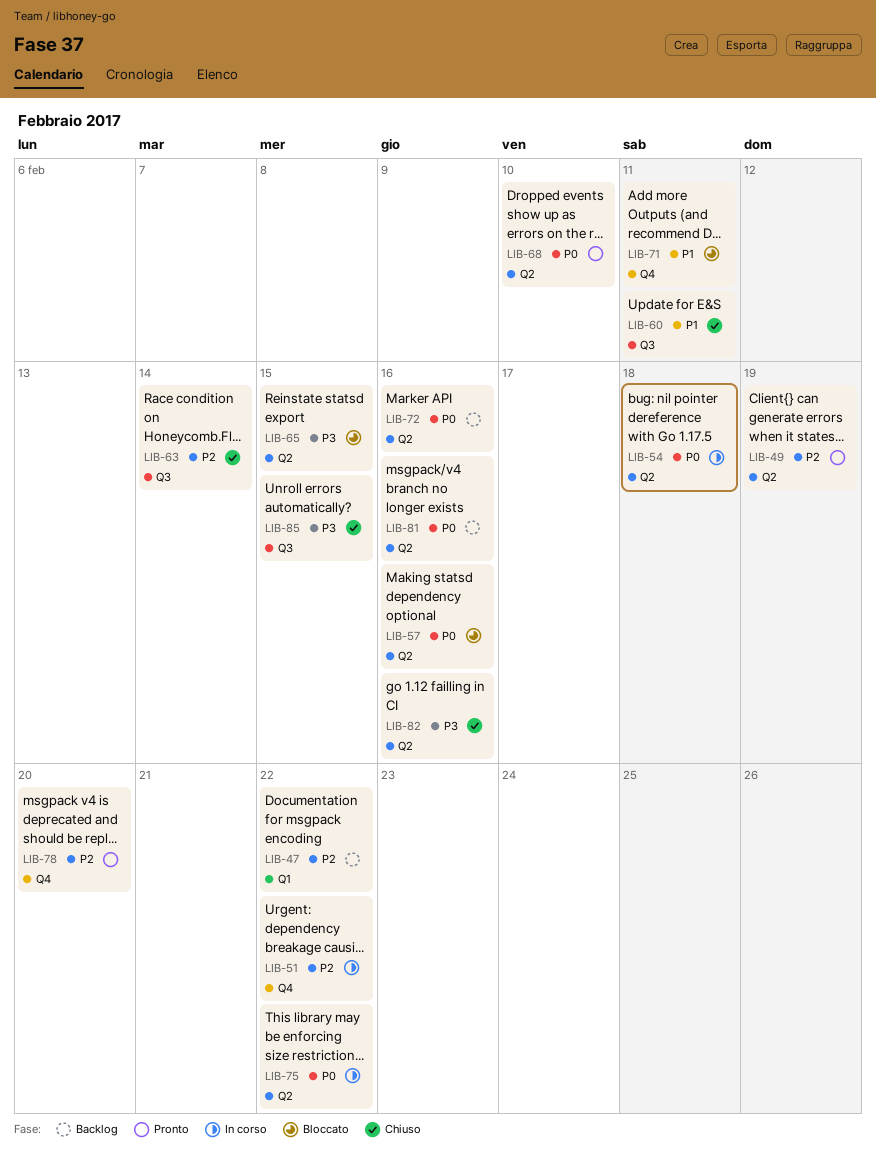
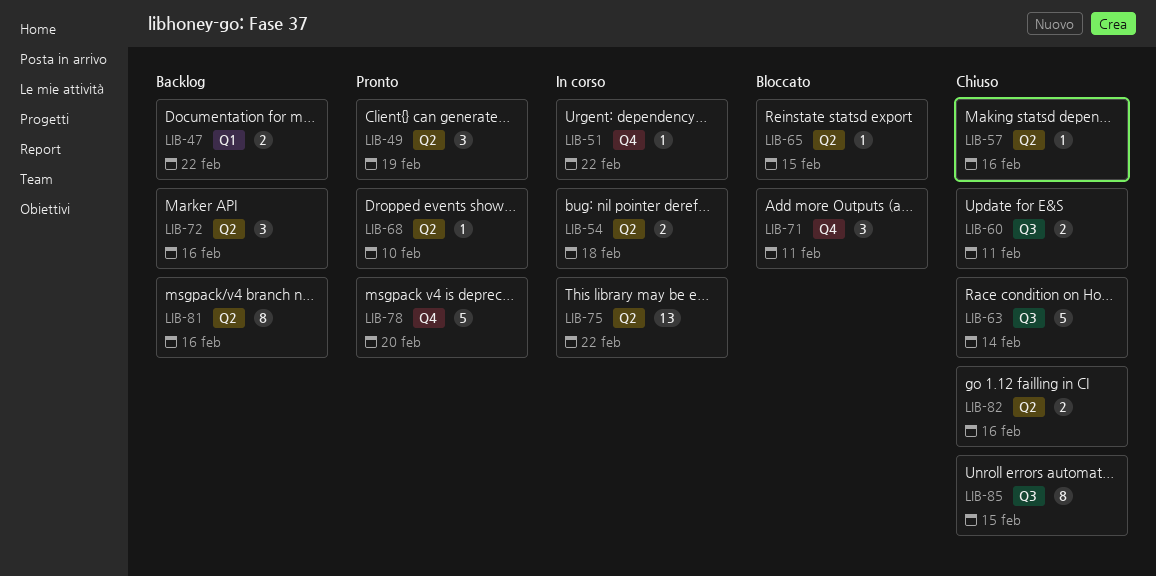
LIB-57, status: Bloccato -> Chiuso

